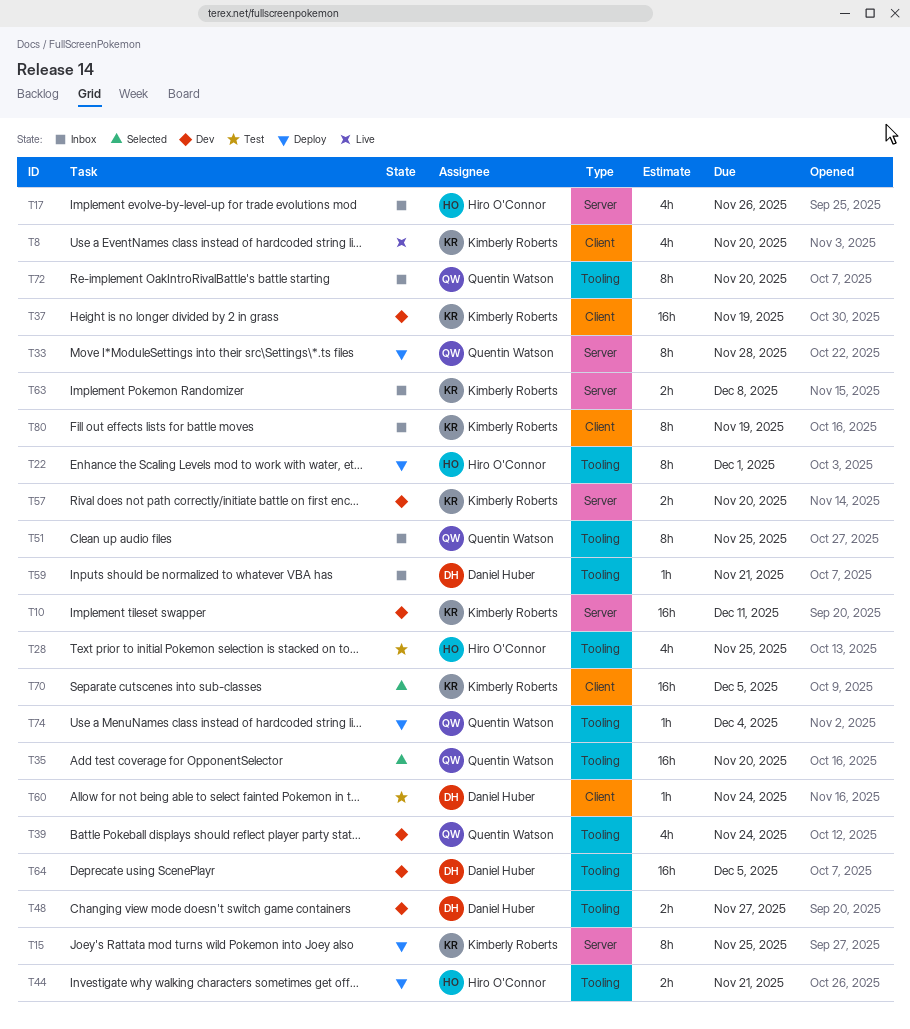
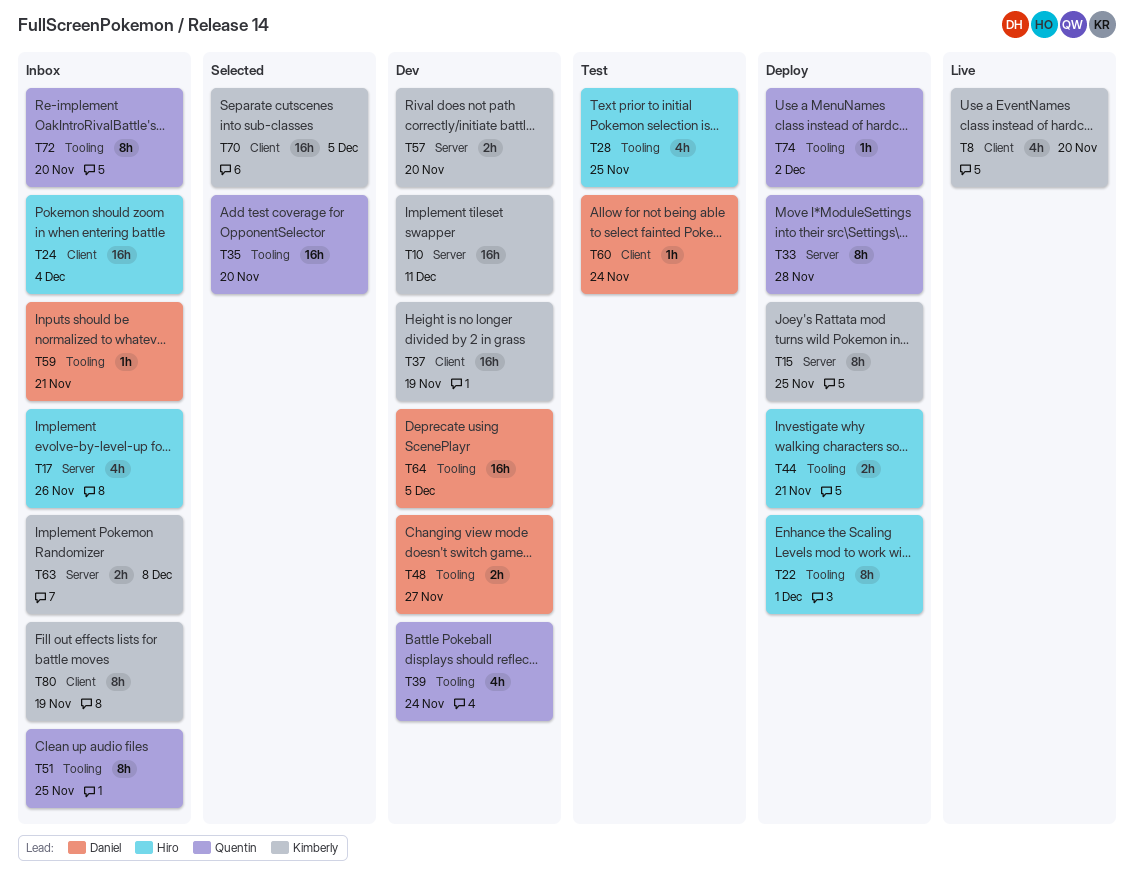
T24: none -> present
T74, due: Dec 4 -> Dec 2

